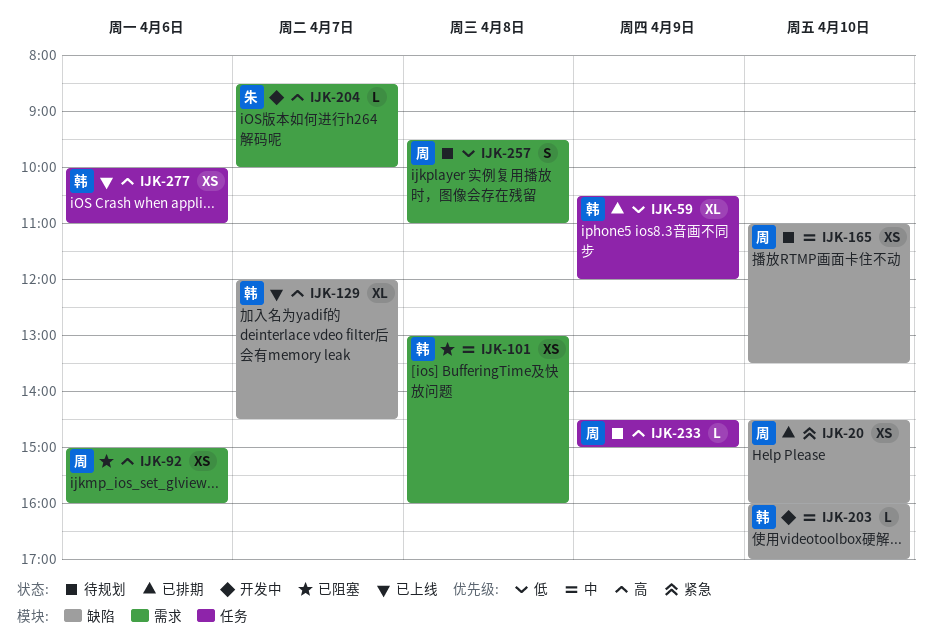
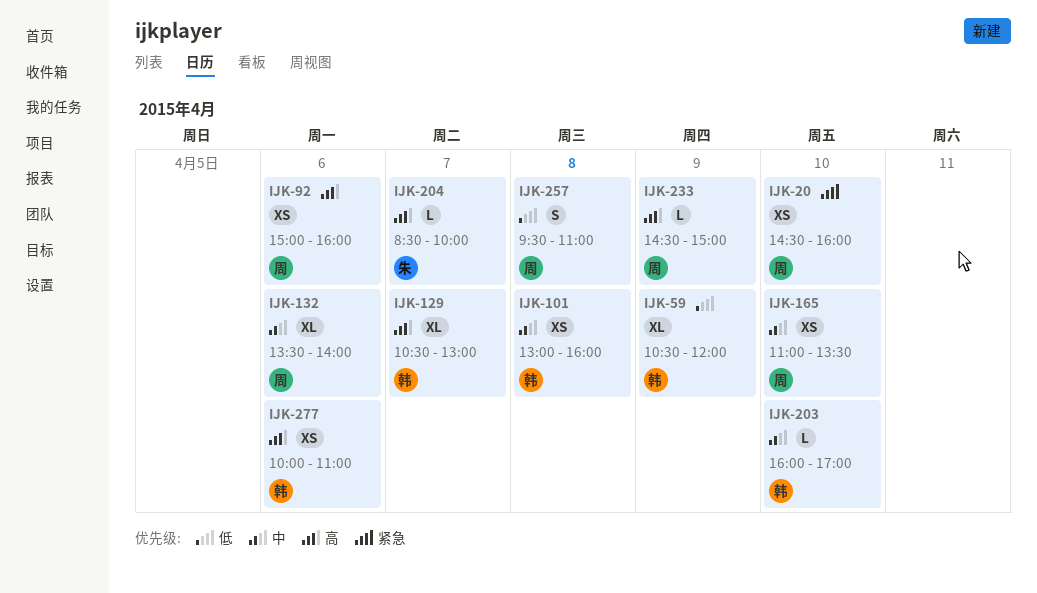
IJK-129, begins: 12:00 -> 10:30
IJK-129, ends: 14:30 -> 13:00
IJK-132: none -> present

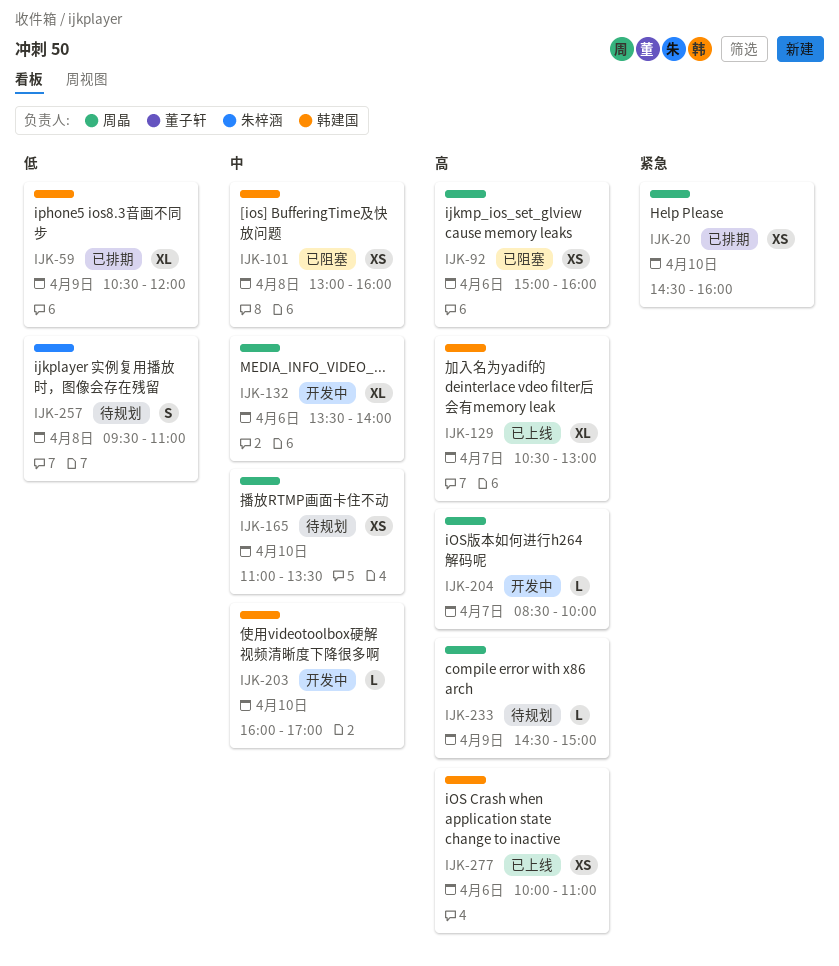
IJK-204, owner: 朱梓涵 -> 周晶
IJK-257, owner: 周晶 -> 朱梓涵

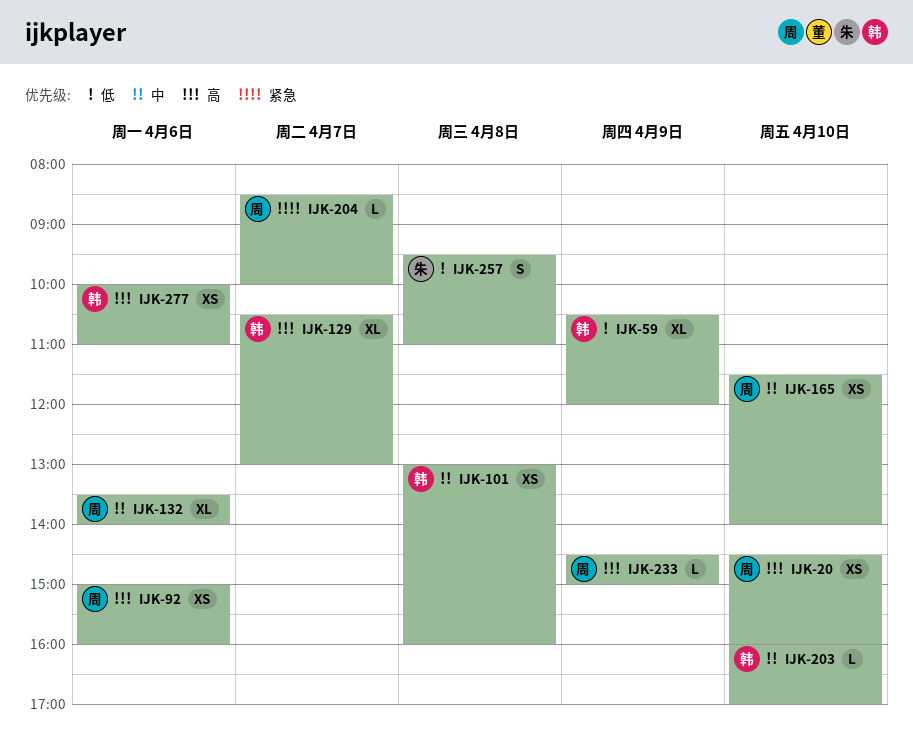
IJK-20, priority: 紧急 -> 高
IJK-165, begins: 11:00 -> 11:30
IJK-165, ends: 13:30 -> 14:00
IJK-204, priority: 高 -> 紧急

